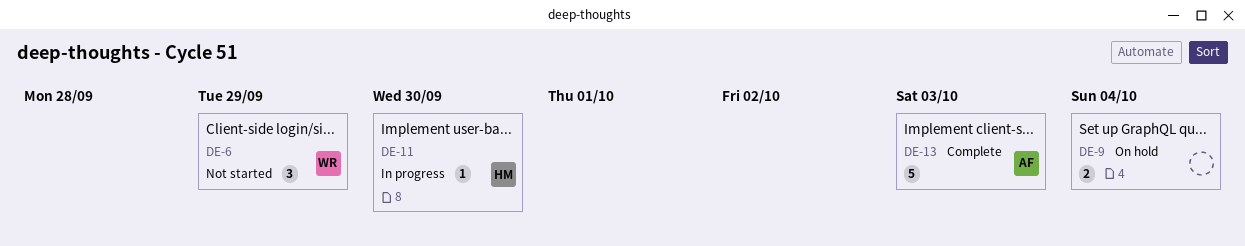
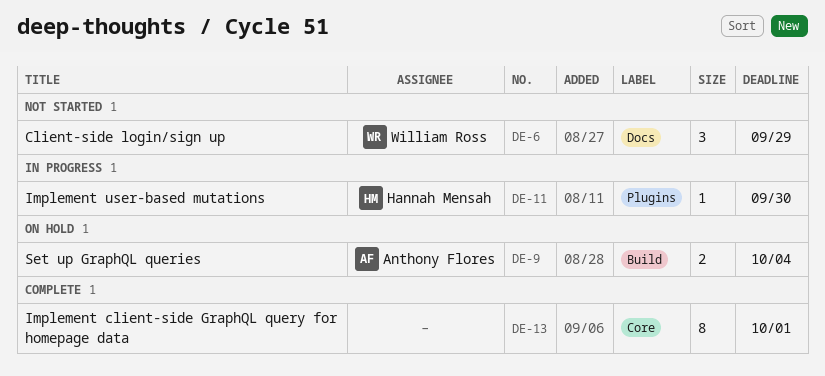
DE-9, owner: none -> Anthony Flores
DE-13, owner: Anthony Flores -> none
DE-13, estimate: 5 -> 8
DE-13, due: Oct 3 -> Oct 1

